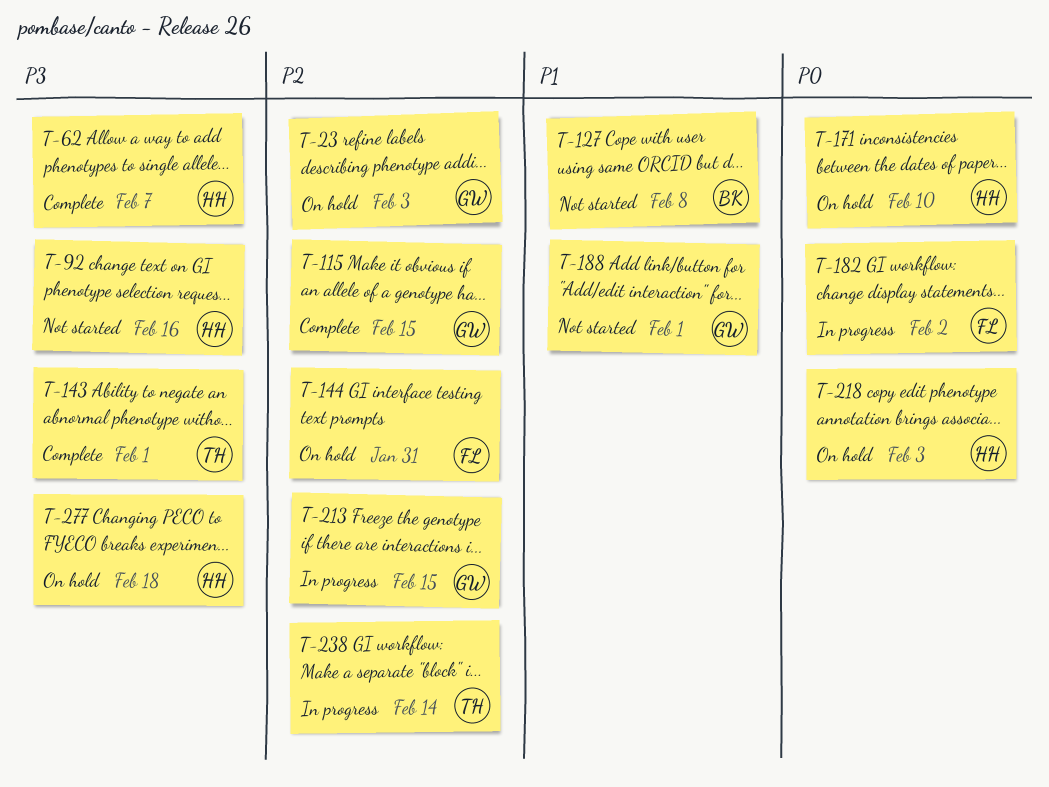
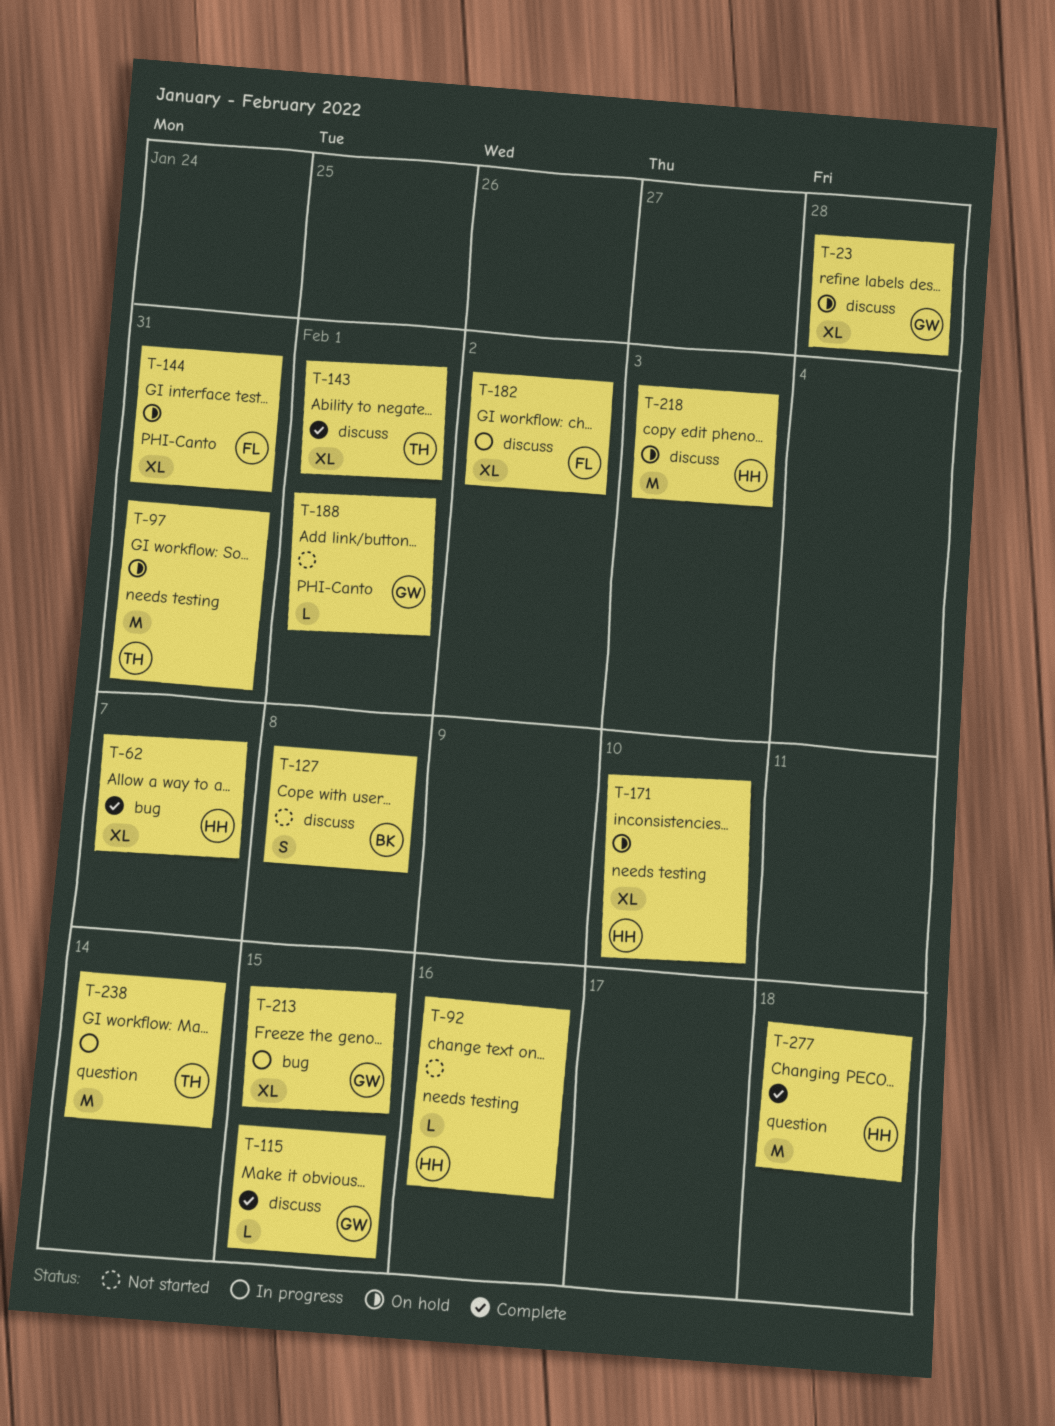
T-23, due: Feb 3 -> Jan 28
T-97: none -> present
T-277, status: On hold -> Complete

